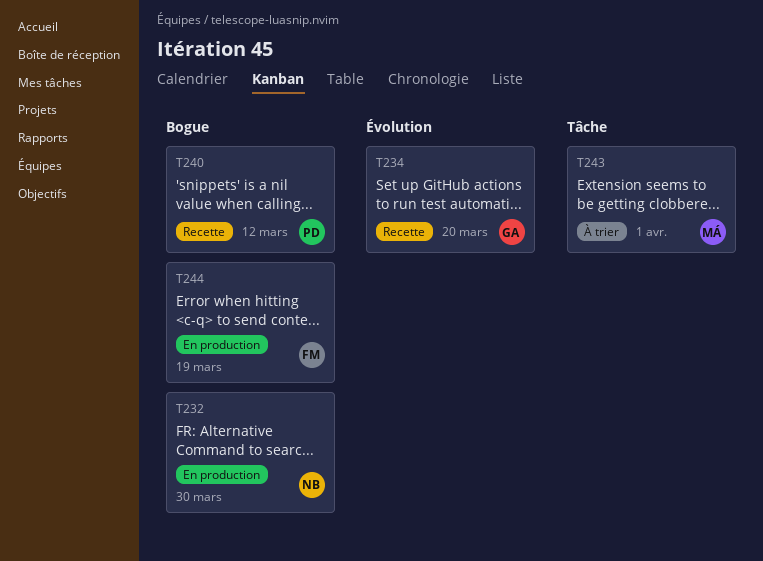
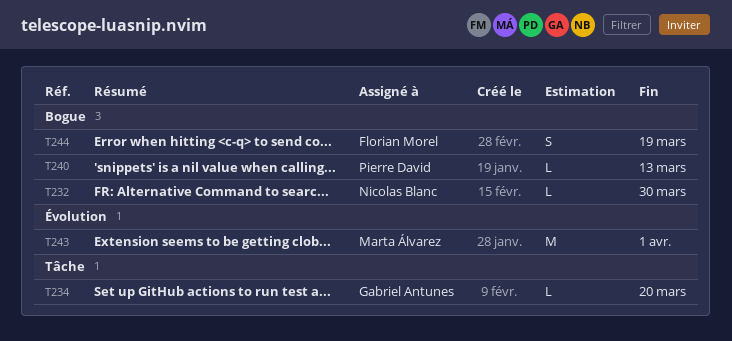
T234, label: Évolution -> Tâche
T240, due: Mar 12 -> Mar 13
T243, label: Tâche -> Évolution

